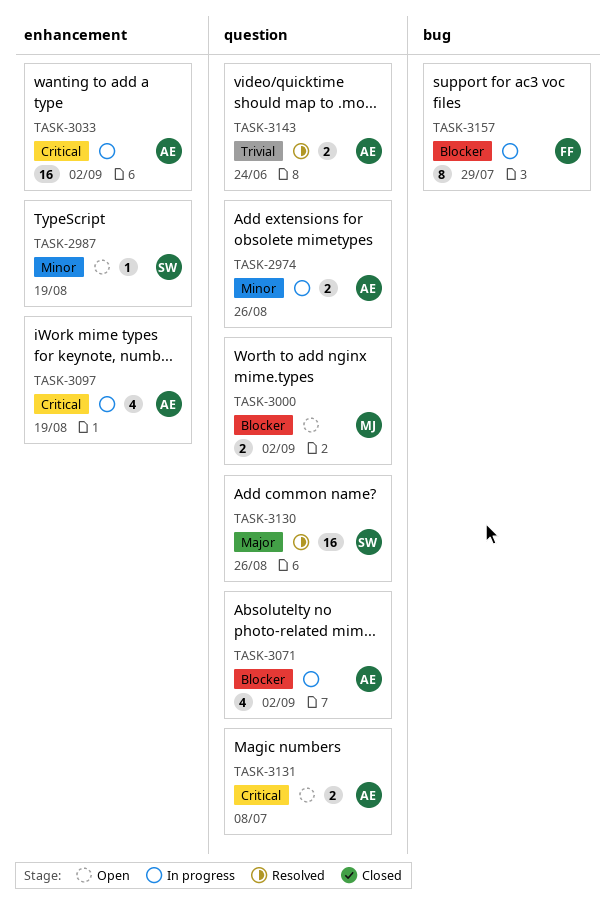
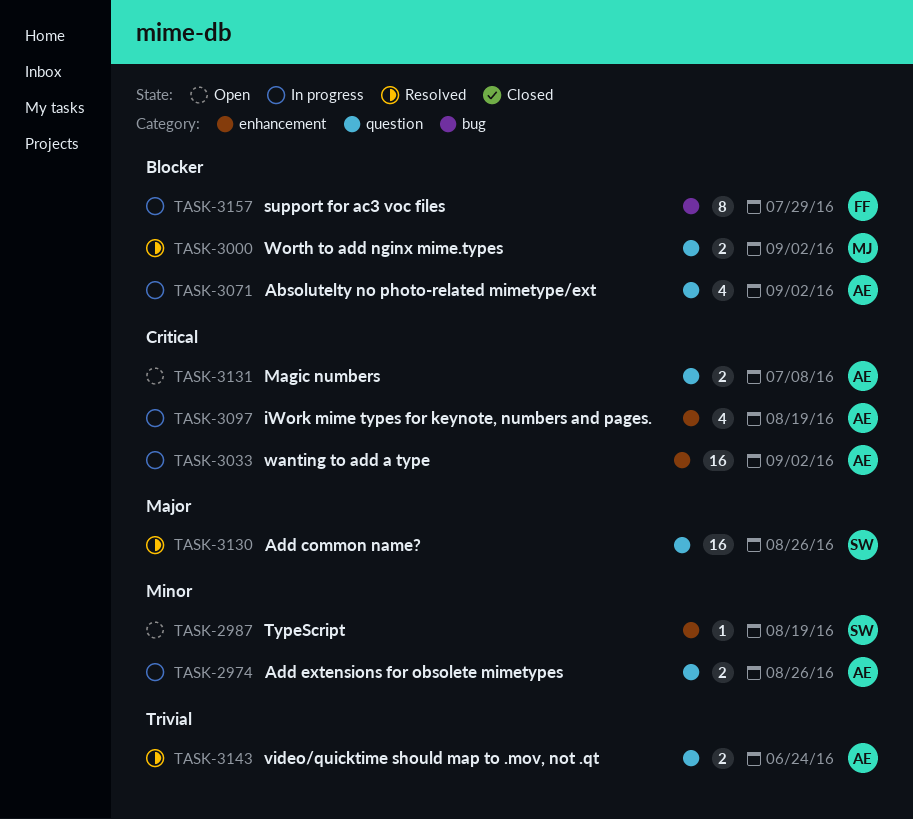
TASK-3000, status: Open -> Resolved

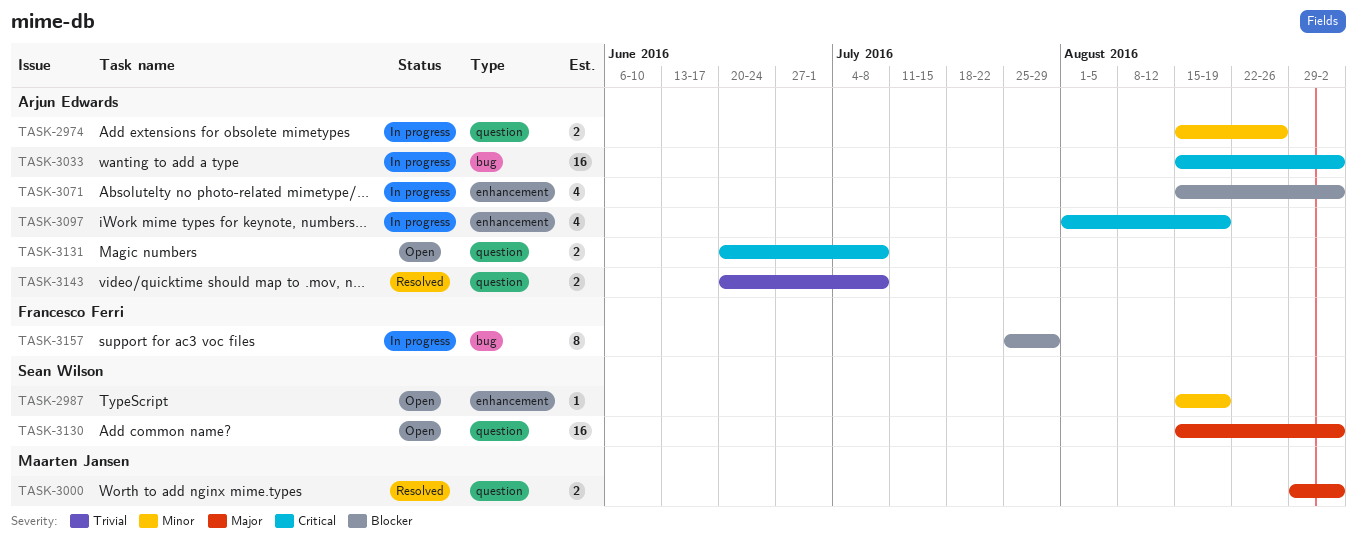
TASK-3000, priority: Blocker -> Major
TASK-3033, label: enhancement -> bug
TASK-3071, label: question -> enhancement
TASK-3130, status: Resolved -> Open
TASK-3130, due: Aug 26 -> Sep 2
TASK-3143, due: Jun 24 -> Jul 8

